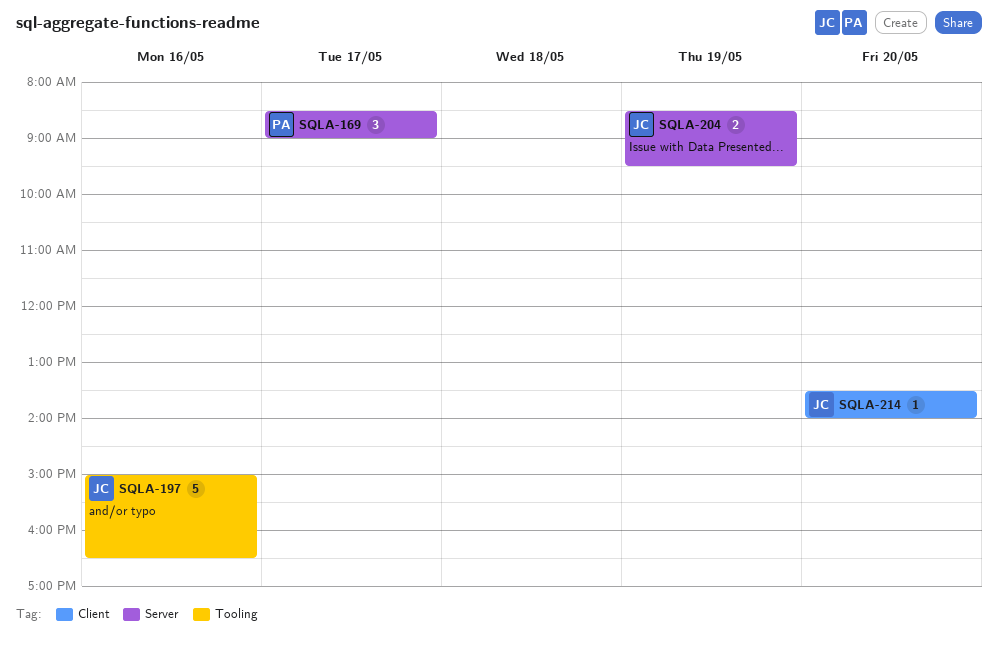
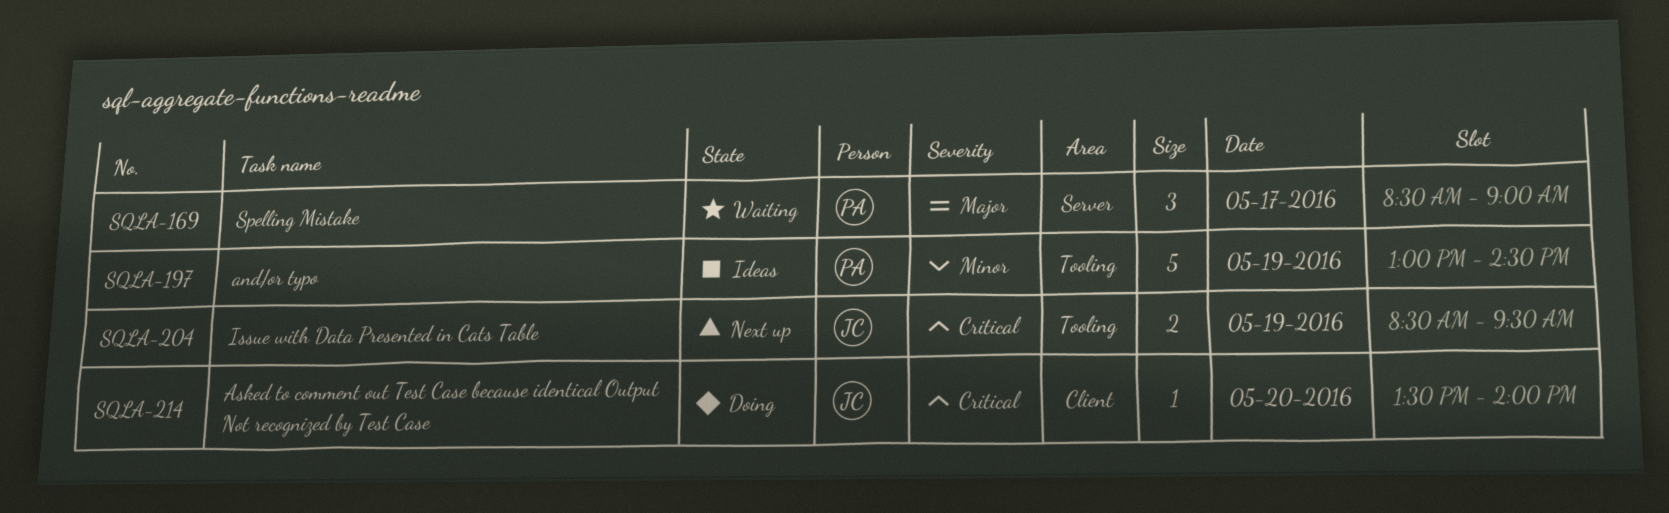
SQLA-197, owner: JC -> PA
SQLA-197, day: May 16 -> May 19
SQLA-197, begins: 15:00 -> 13:00
SQLA-197, ends: 16:30 -> 14:30
SQLA-204, label: Server -> Tooling

